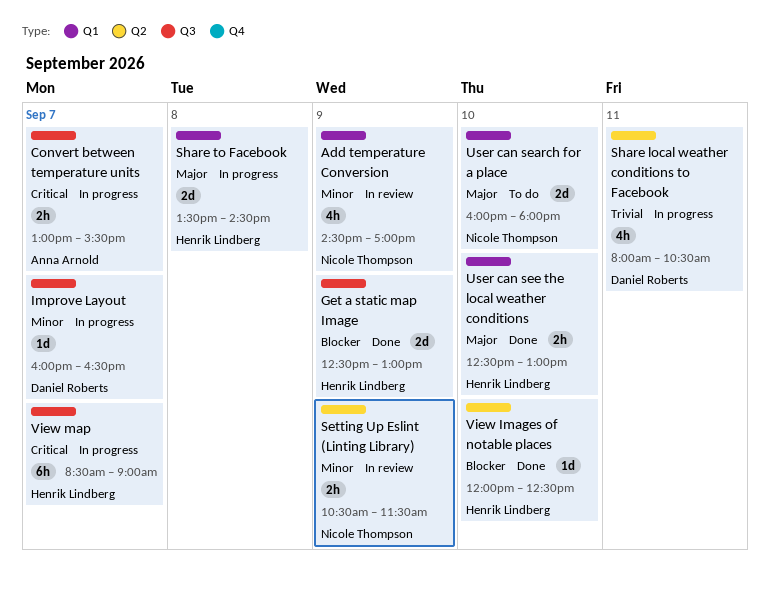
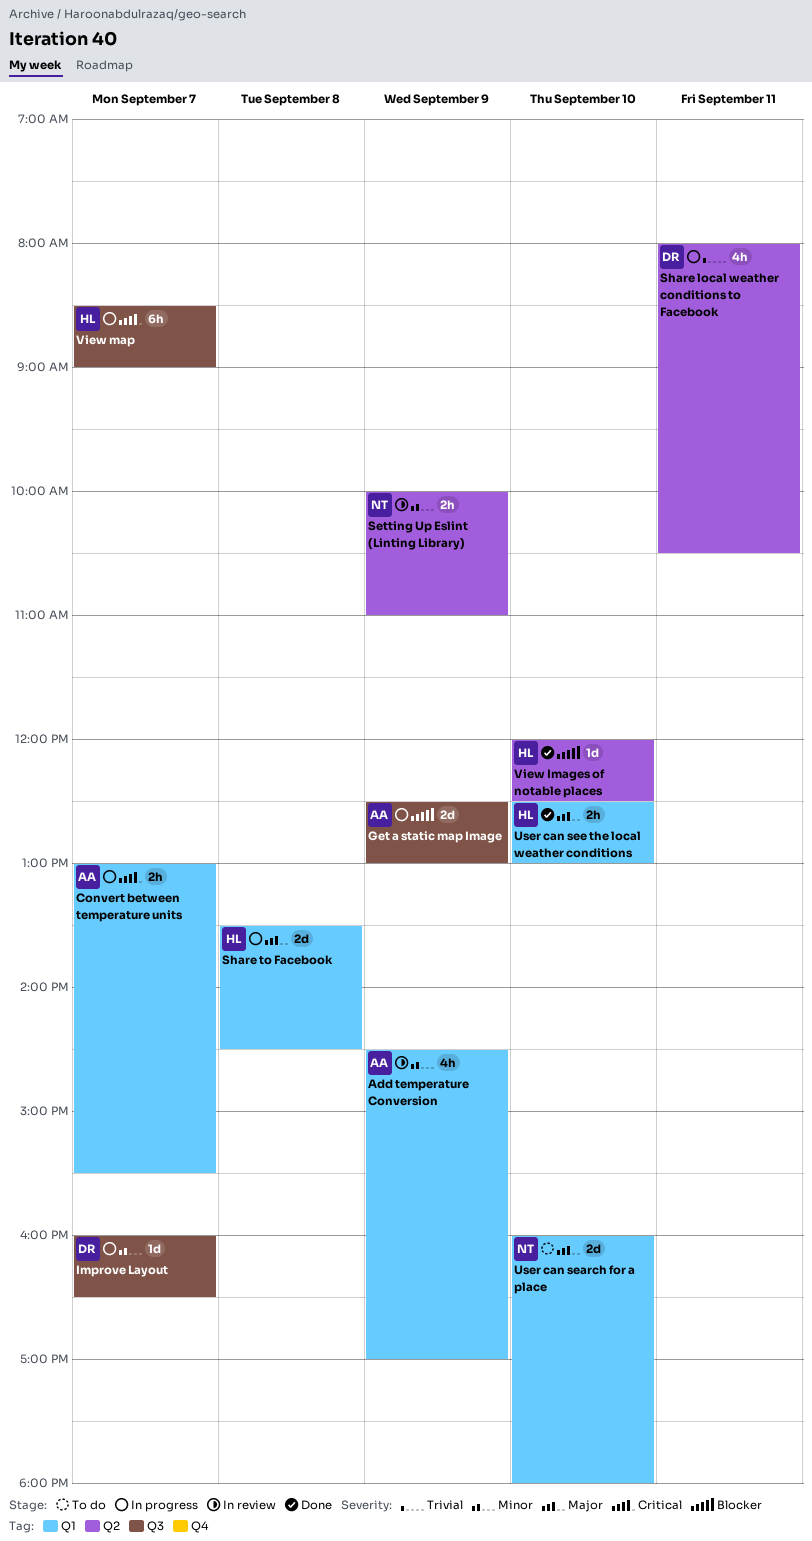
Add temperature Conversion, owner: Nicole Thompson -> Anna Arnold
Convert between temperature units, label: Q3 -> Q1
Get a static map Image, status: Done -> In progress
Get a static map Image, owner: Henrik Lindberg -> Anna Arnold
Setting Up Eslint (Linting Library), begins: 10:30 -> 10:00
Setting Up Eslint (Linting Library), ends: 11:30 -> 11:00

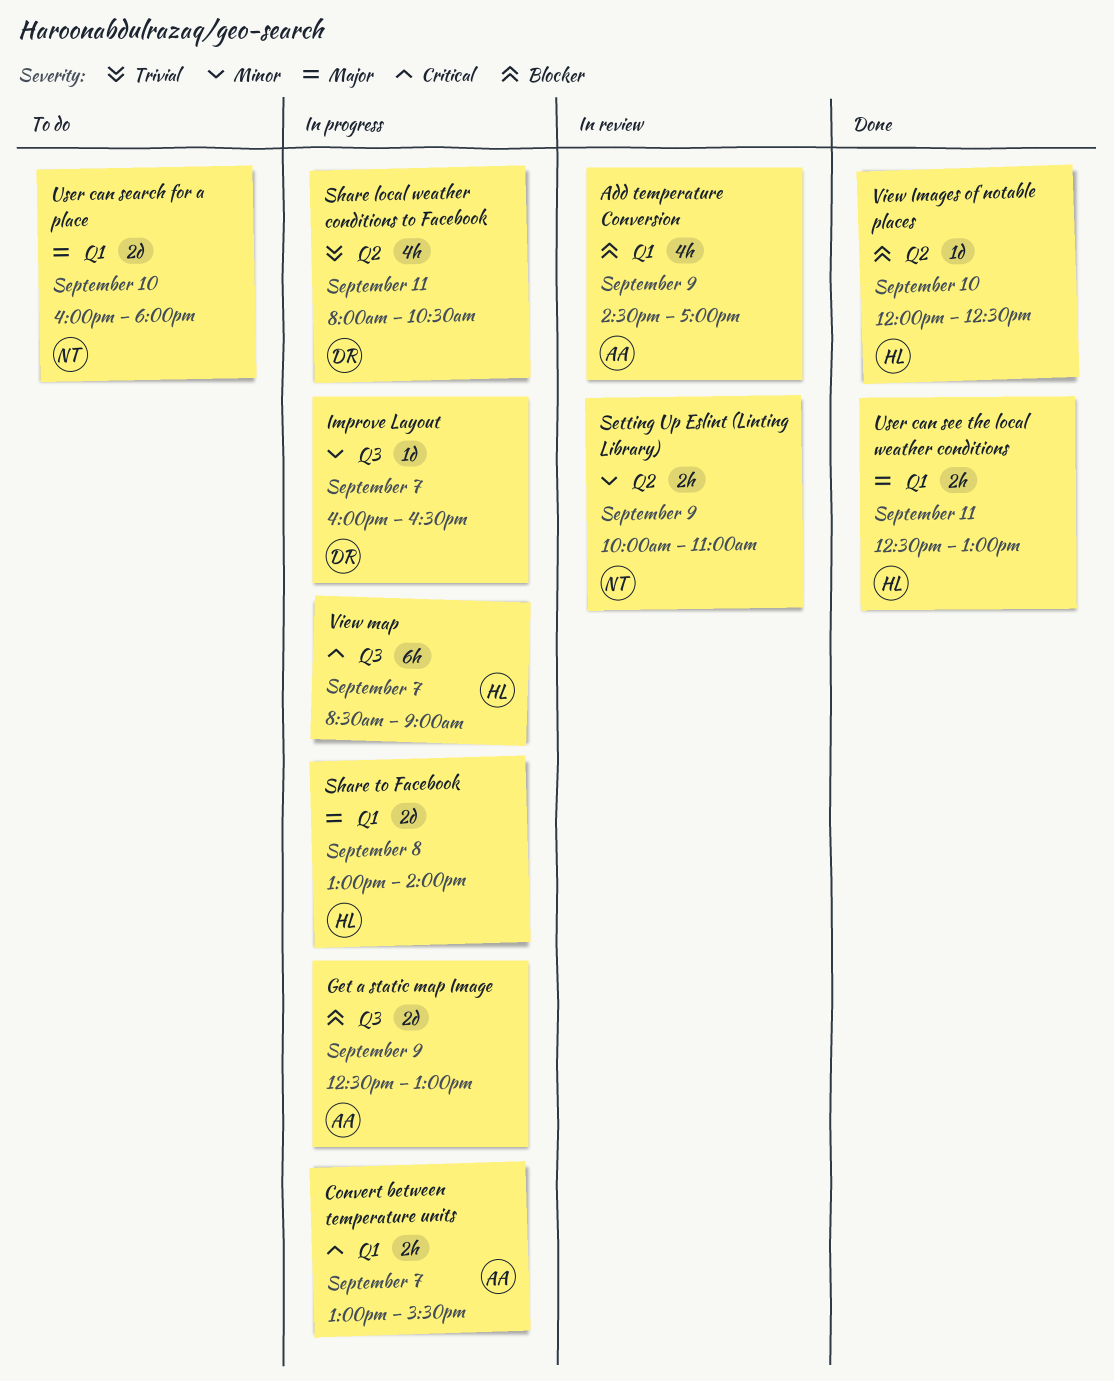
Add temperature Conversion, priority: Minor -> Blocker
Share to Facebook, begins: 13:30 -> 13:00
Share to Facebook, ends: 14:30 -> 14:00
User can see the local weather conditions, day: Sep 10 -> Sep 11

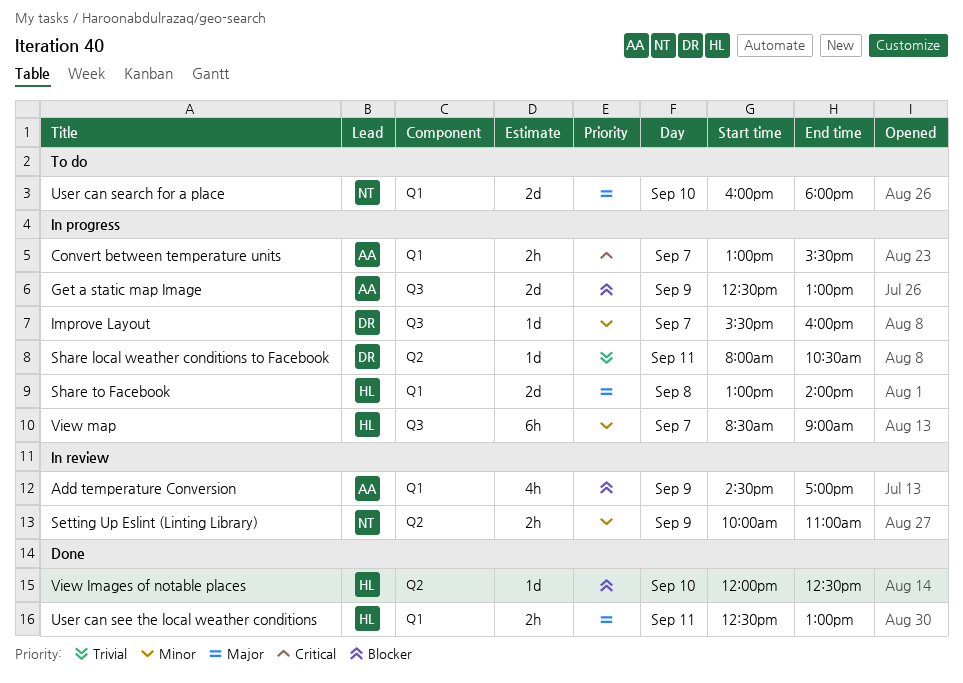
Improve Layout, begins: 16:00 -> 15:30
Improve Layout, ends: 16:30 -> 16:00
Share local weather conditions to Facebook, estimate: 4h -> 1d
View map, priority: Critical -> Minor

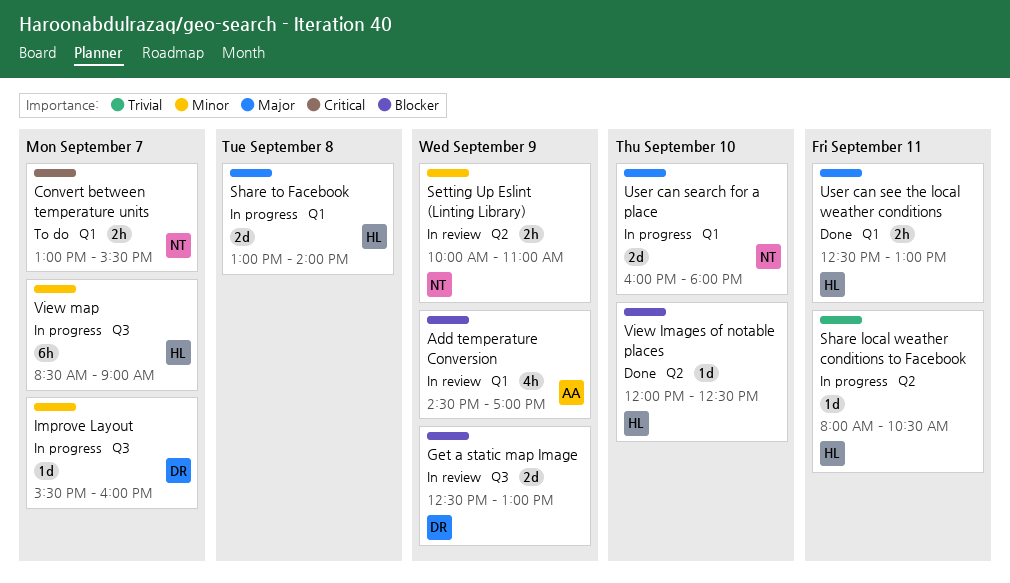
Convert between temperature units, status: In progress -> To do
Convert between temperature units, owner: AA -> NT
Get a static map Image, status: In progress -> In review
Get a static map Image, owner: AA -> DR
Share local weather conditions to Facebook, owner: DR -> HL
User can search for a place, status: To do -> In progress

